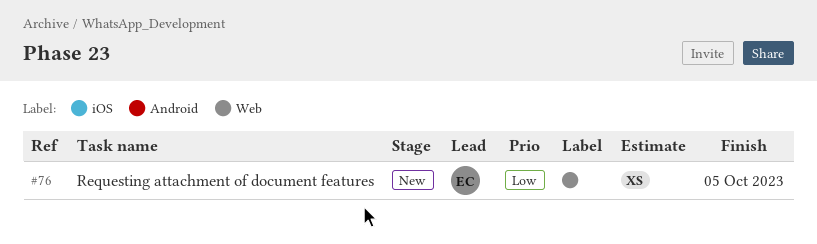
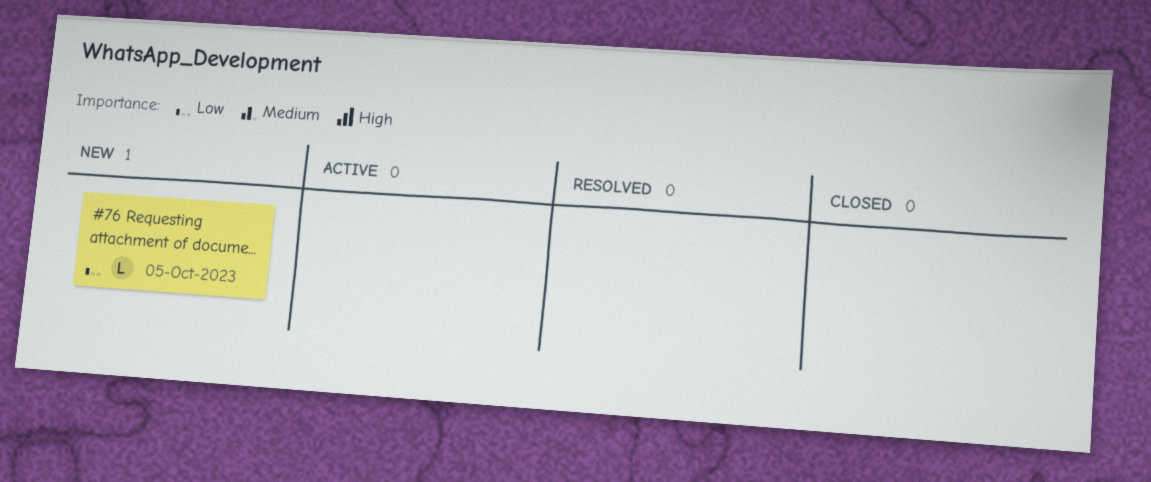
#76, estimate: XS -> L

